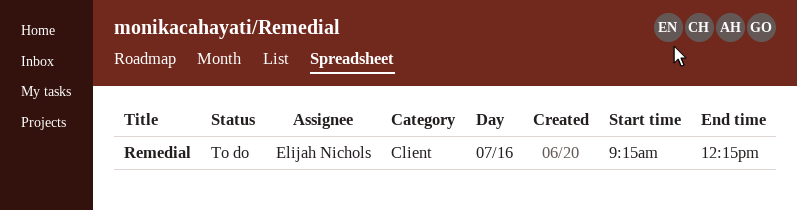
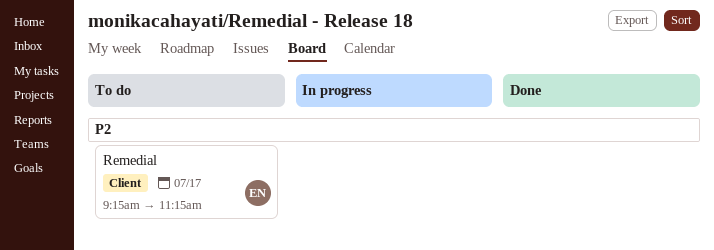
Remedial, day: Jul 16 -> Jul 17
Remedial, ends: 12:15 -> 11:15

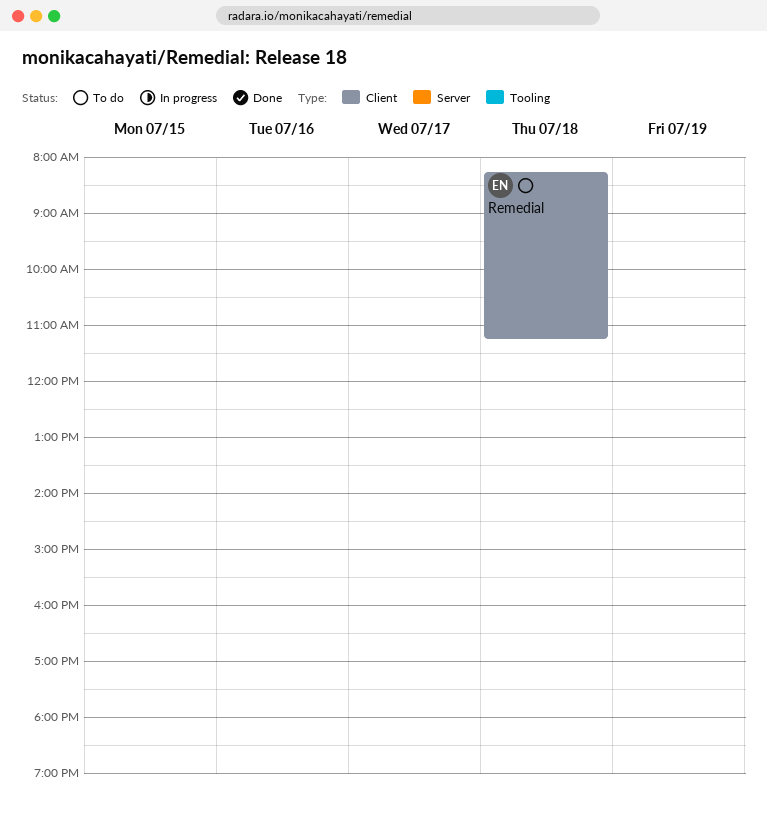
Remedial, day: Jul 17 -> Jul 18
Remedial, begins: 09:15 -> 08:15

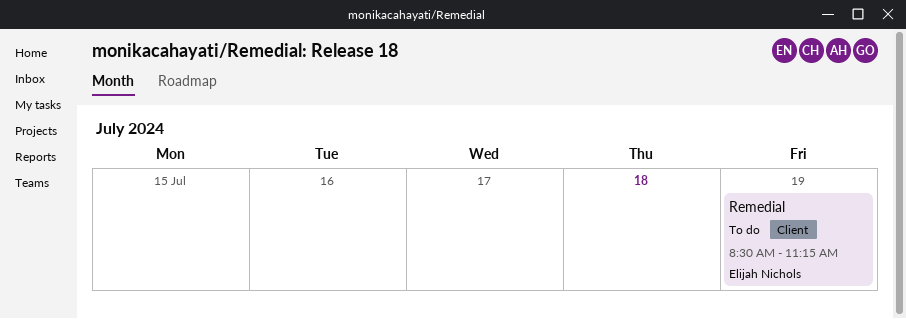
Remedial, day: Jul 18 -> Jul 19
Remedial, begins: 08:15 -> 08:30

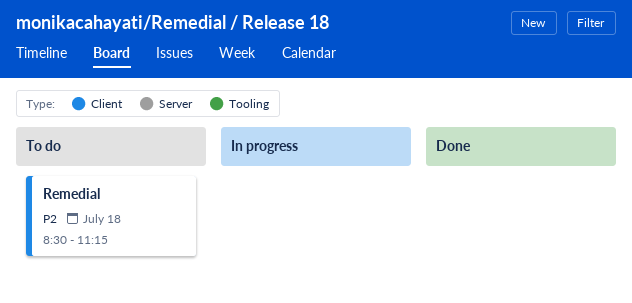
Remedial, day: Jul 19 -> Jul 18

